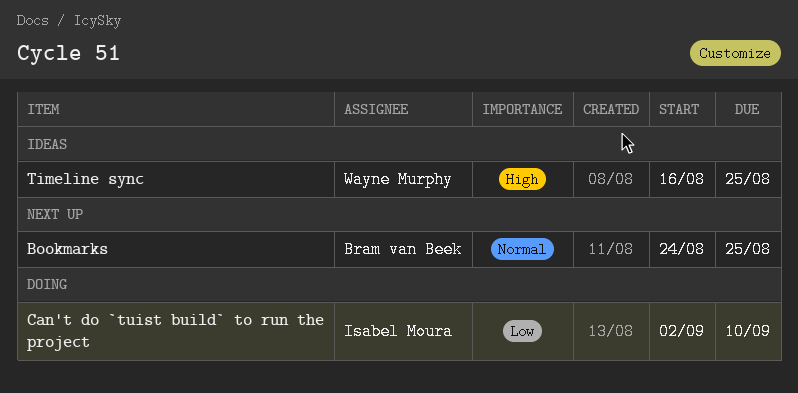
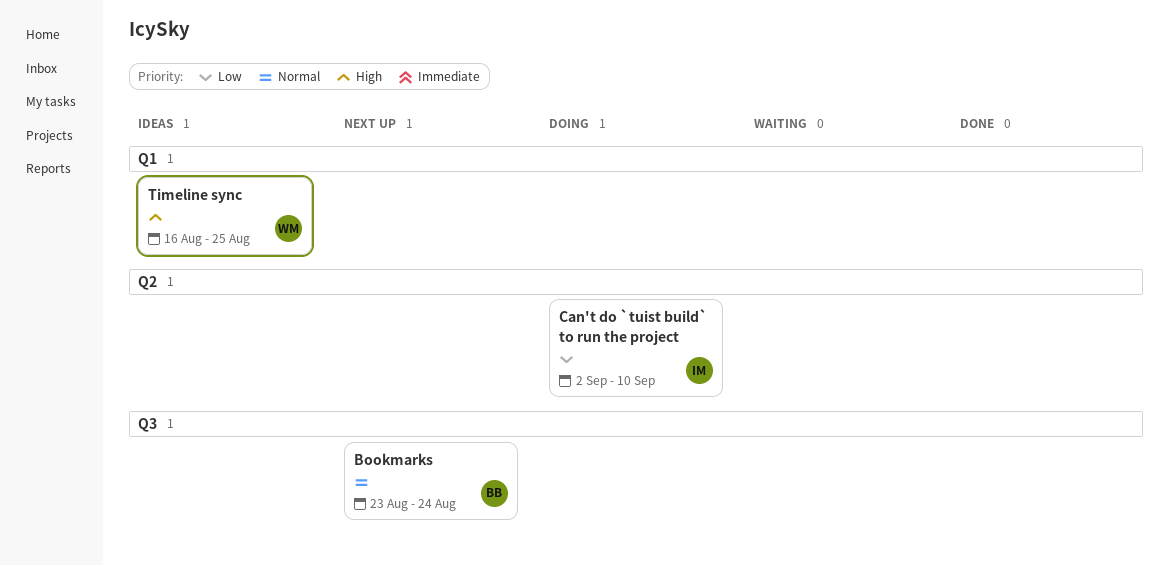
Bookmarks, start: Aug 24 -> Aug 23
Bookmarks, due: Aug 25 -> Aug 24

